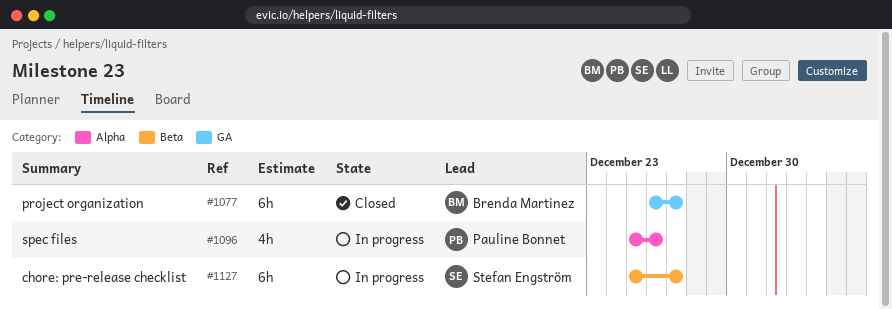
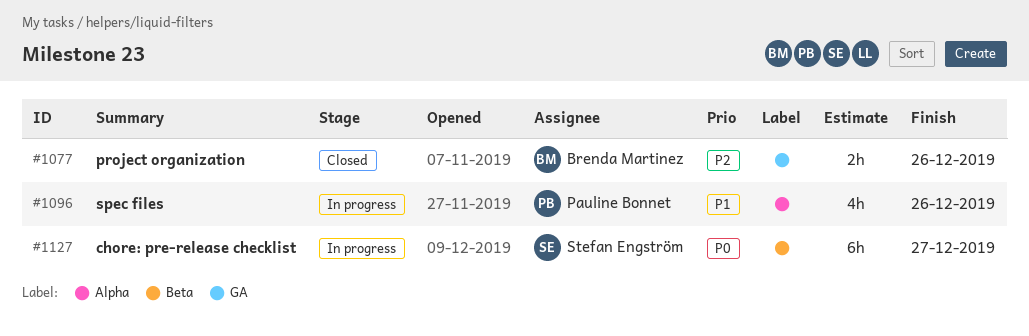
#1077, estimate: 6h -> 2h
#1077, due: Dec 27 -> Dec 26

